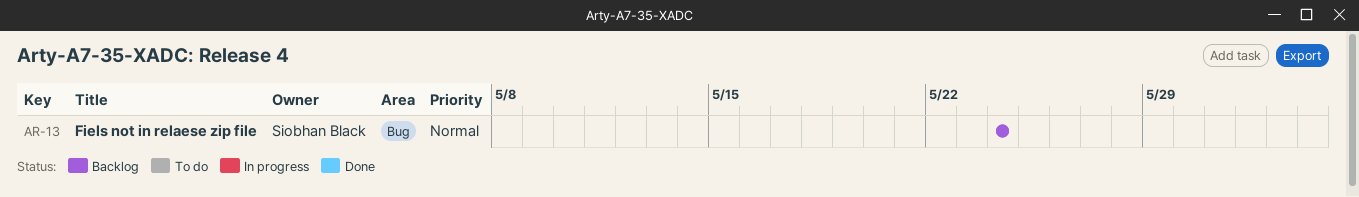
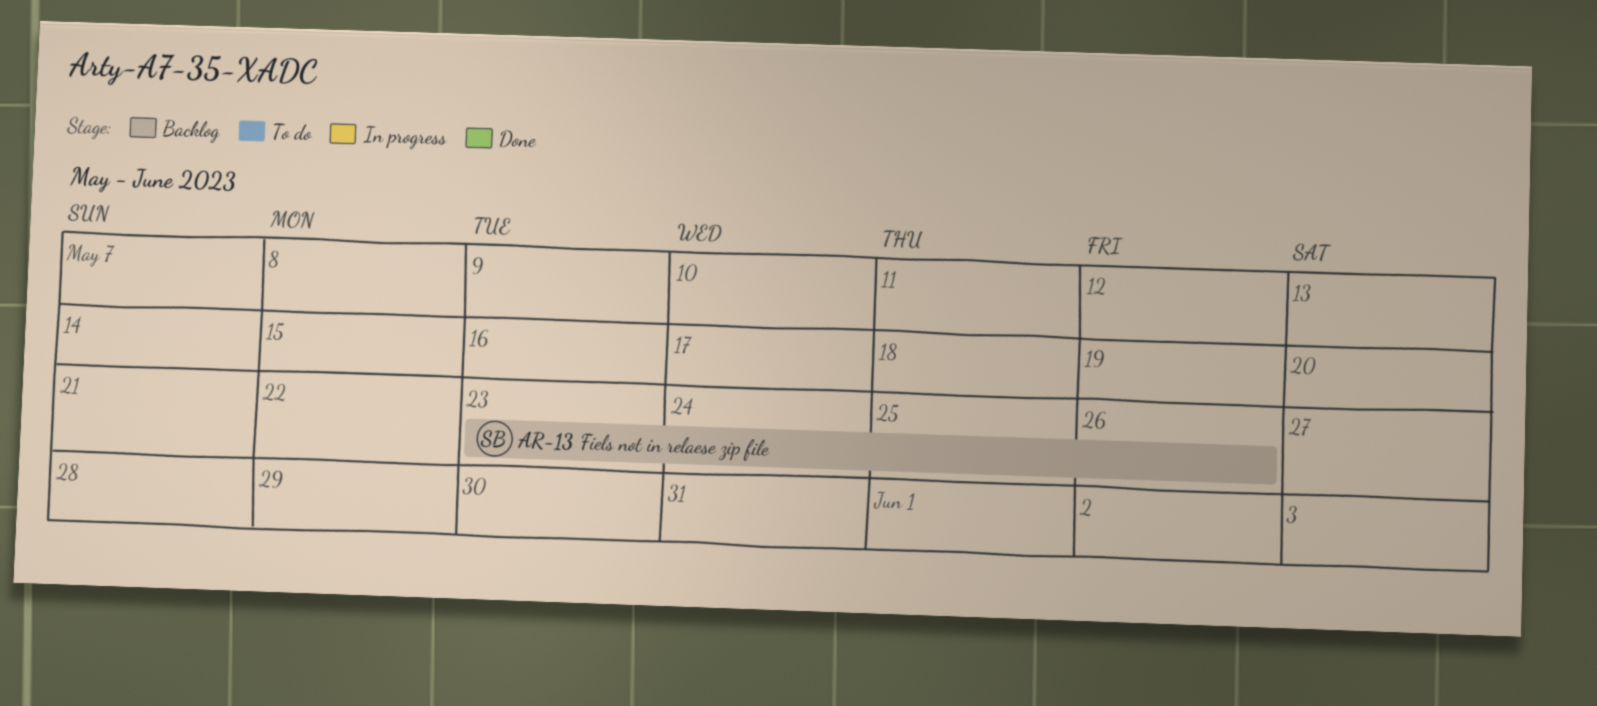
AR-13, start: May 24 -> May 23
AR-13, due: May 24 -> May 26

